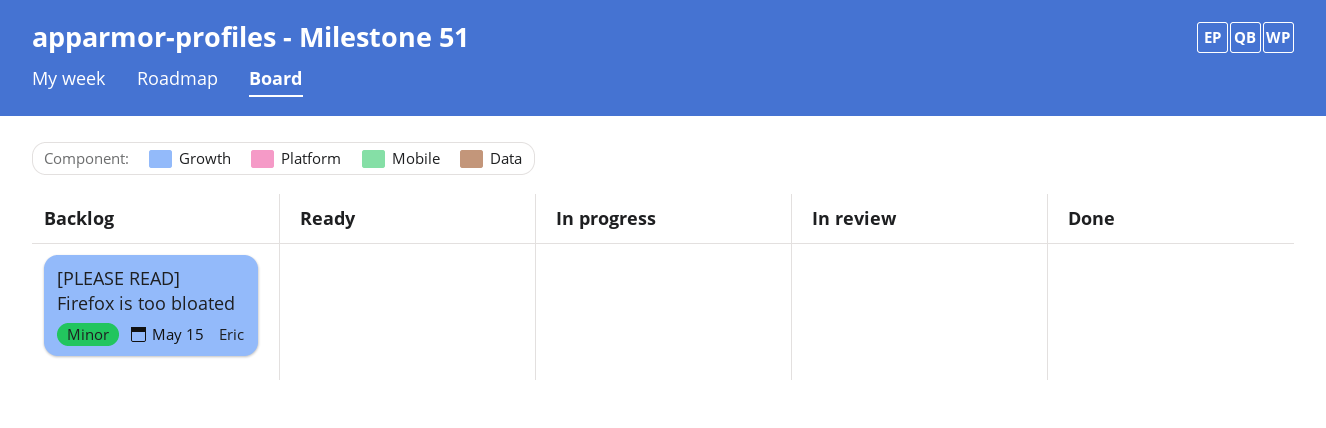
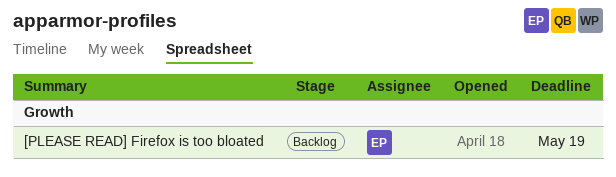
[PLEASE READ] Firefox is too bloated, due: May 15 -> May 19

